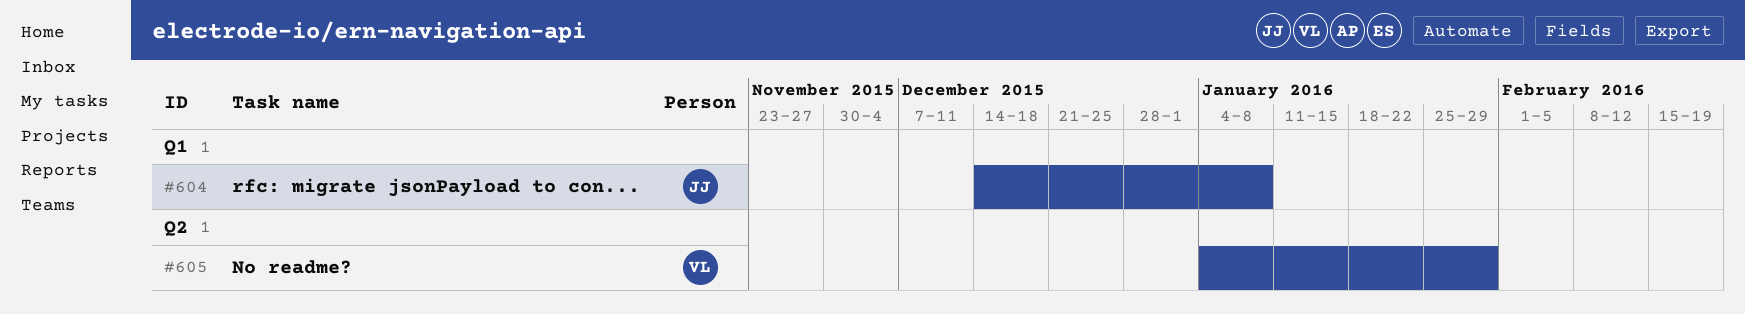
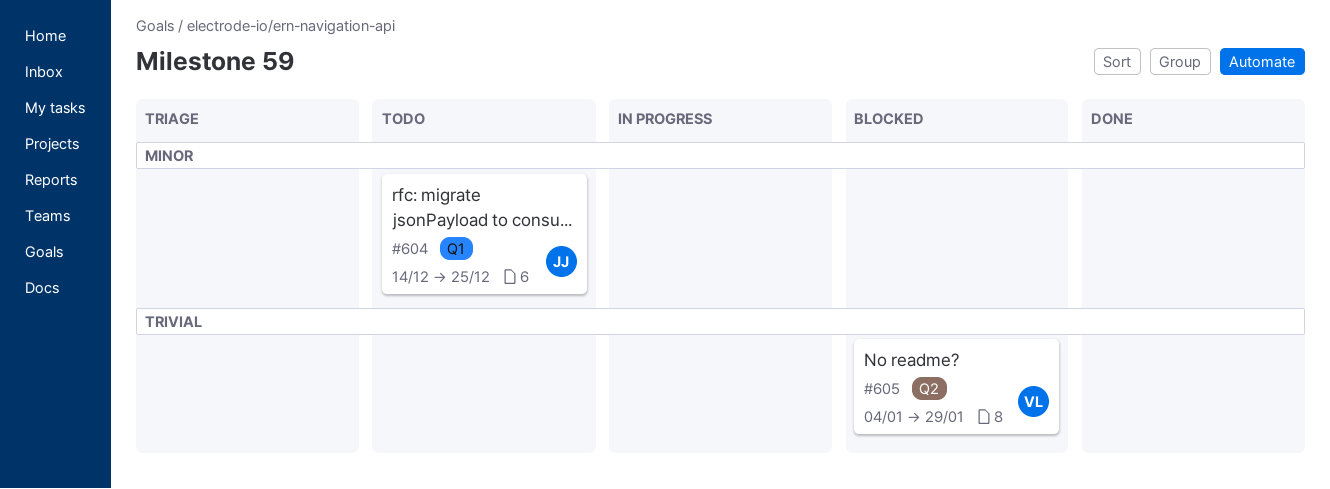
#604, due: Jan 8 -> Dec 25

